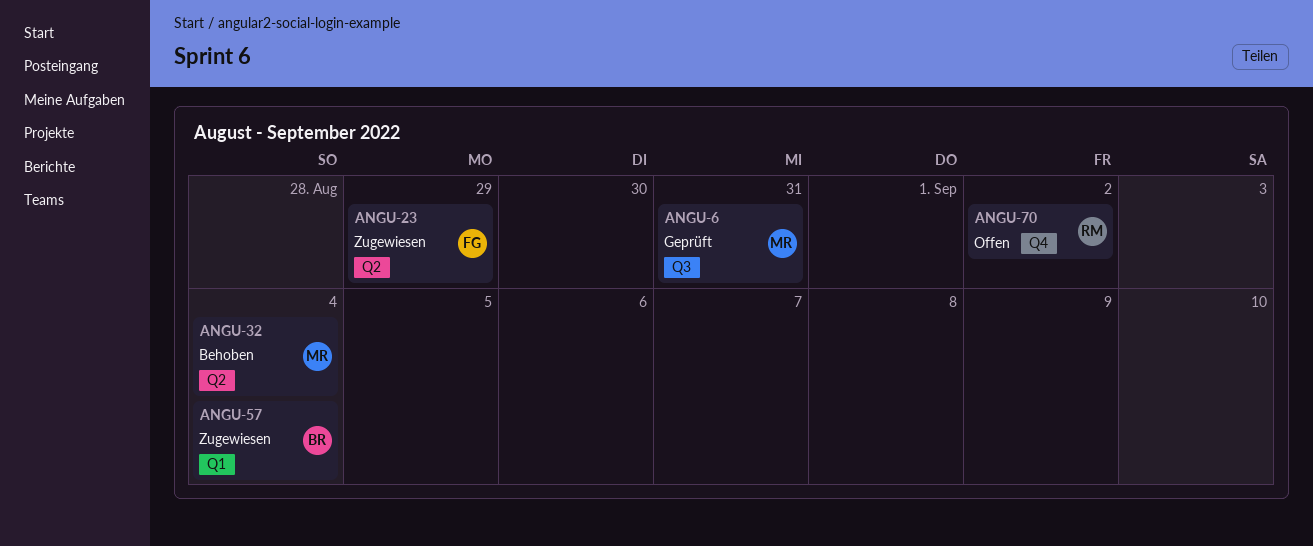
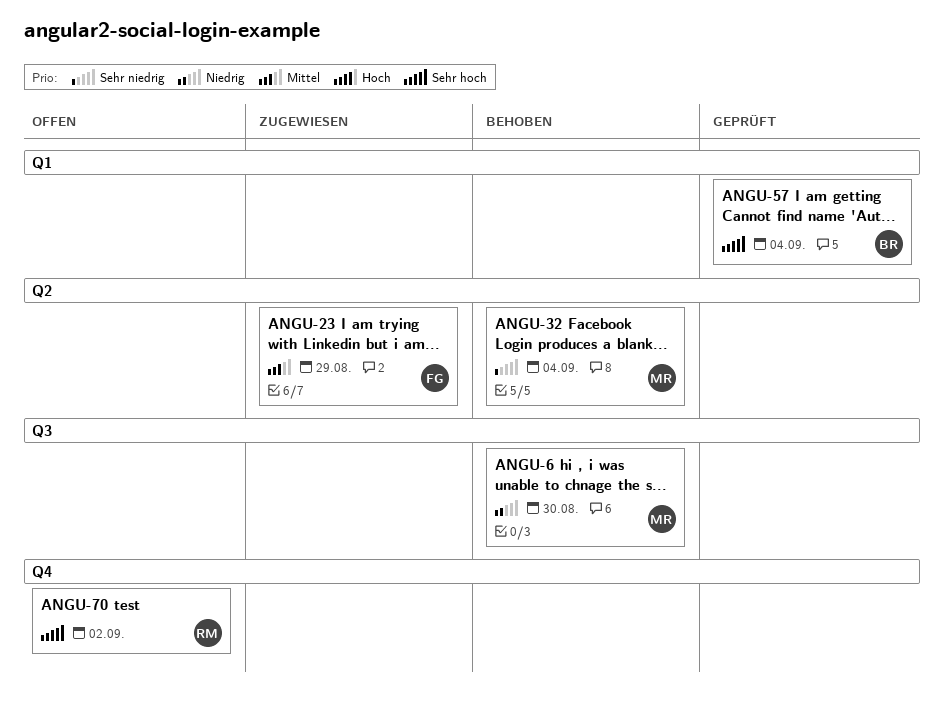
ANGU-6, status: Geprüft -> Behoben
ANGU-6, due: Aug 31 -> Aug 30
ANGU-57, status: Zugewiesen -> Geprüft

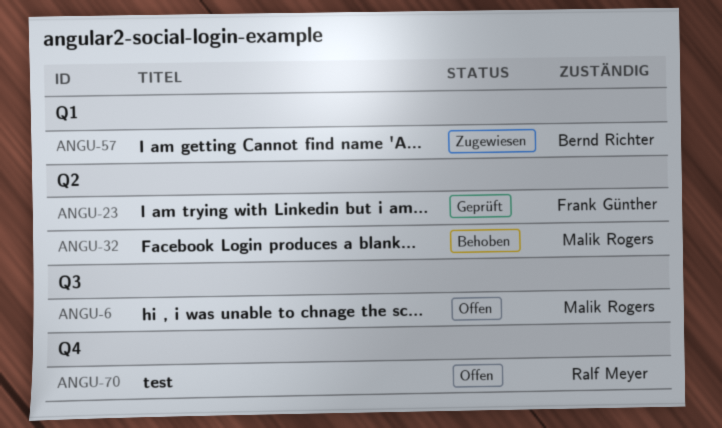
ANGU-6, status: Behoben -> Offen
ANGU-23, status: Zugewiesen -> Geprüft
ANGU-57, status: Geprüft -> Zugewiesen

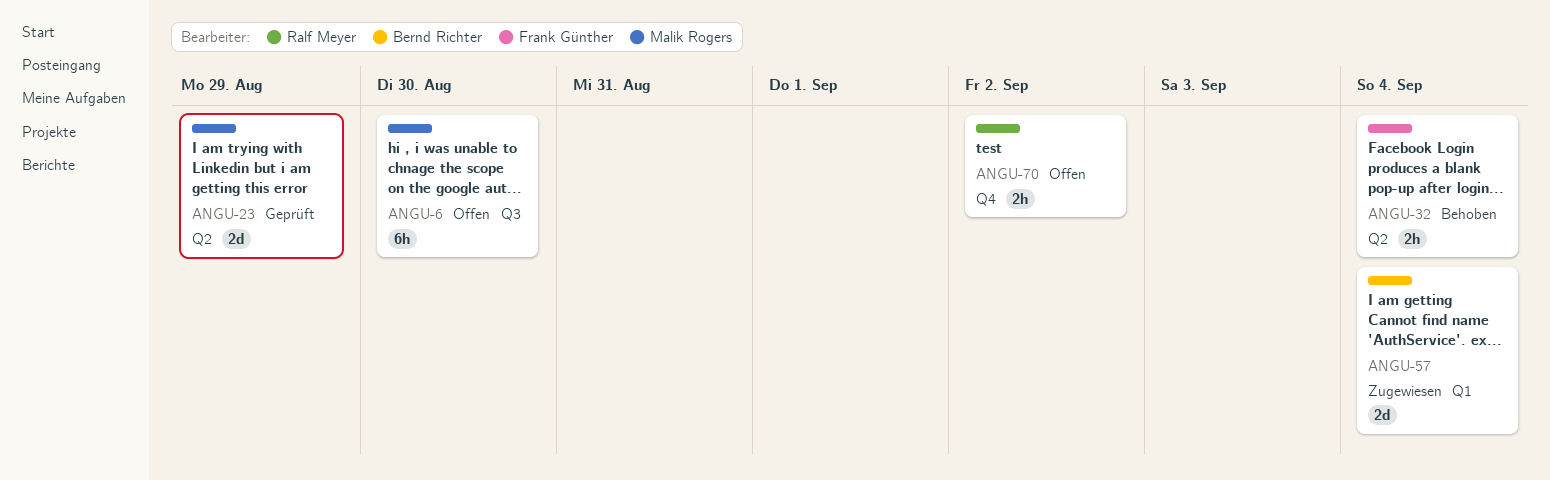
ANGU-23, owner: Frank Günther -> Malik Rogers
ANGU-32, owner: Malik Rogers -> Frank Günther

